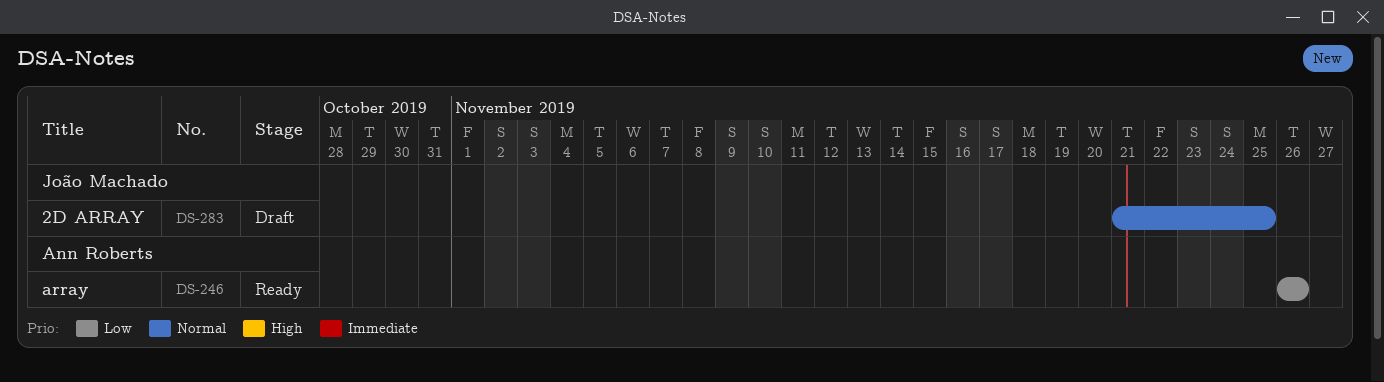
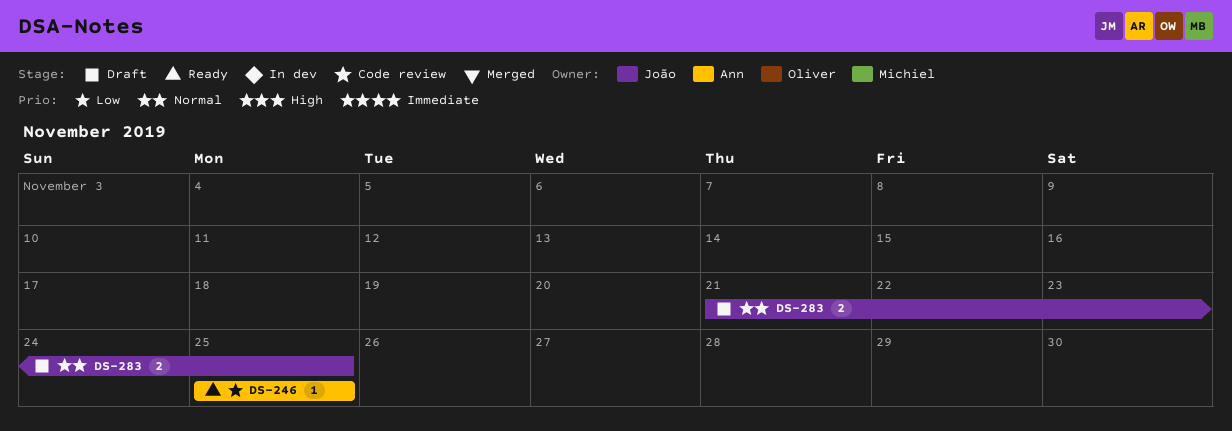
DS-246, start: Nov 26 -> Nov 25
DS-246, due: Nov 26 -> Nov 25

